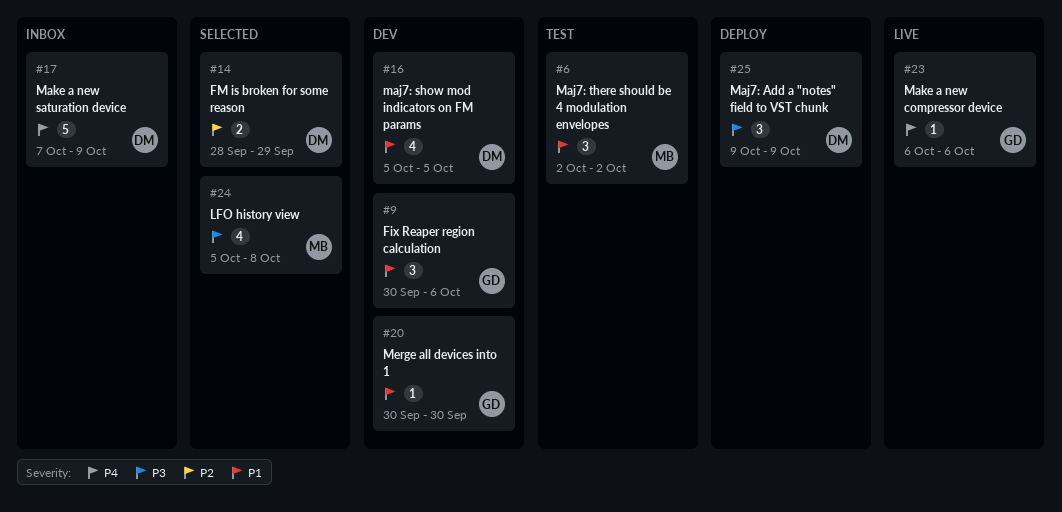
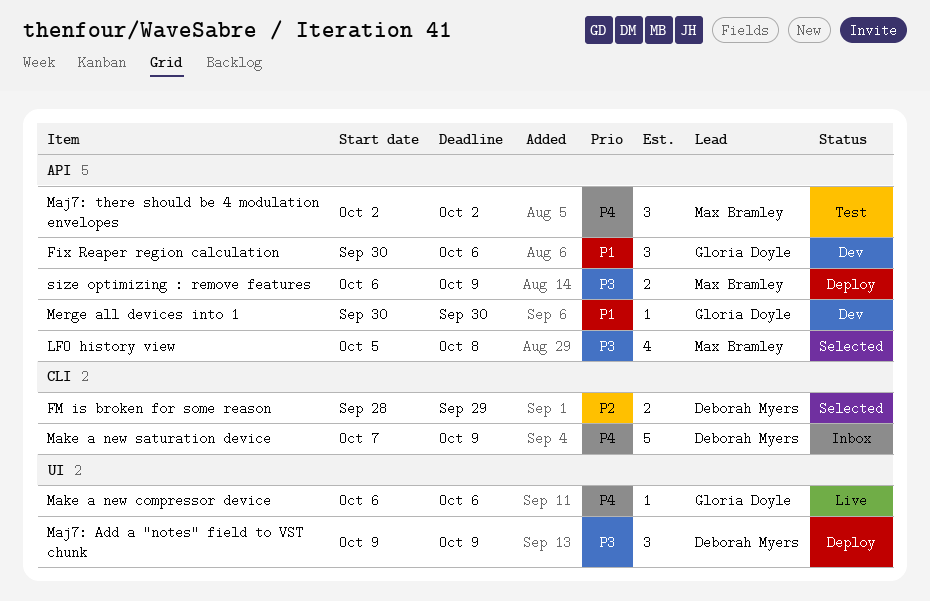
maj7: show mod indicators on FM params: present -> none
Maj7: there should be 4 modulation envelopes, priority: P1 -> P4
size optimizing : remove features: none -> present

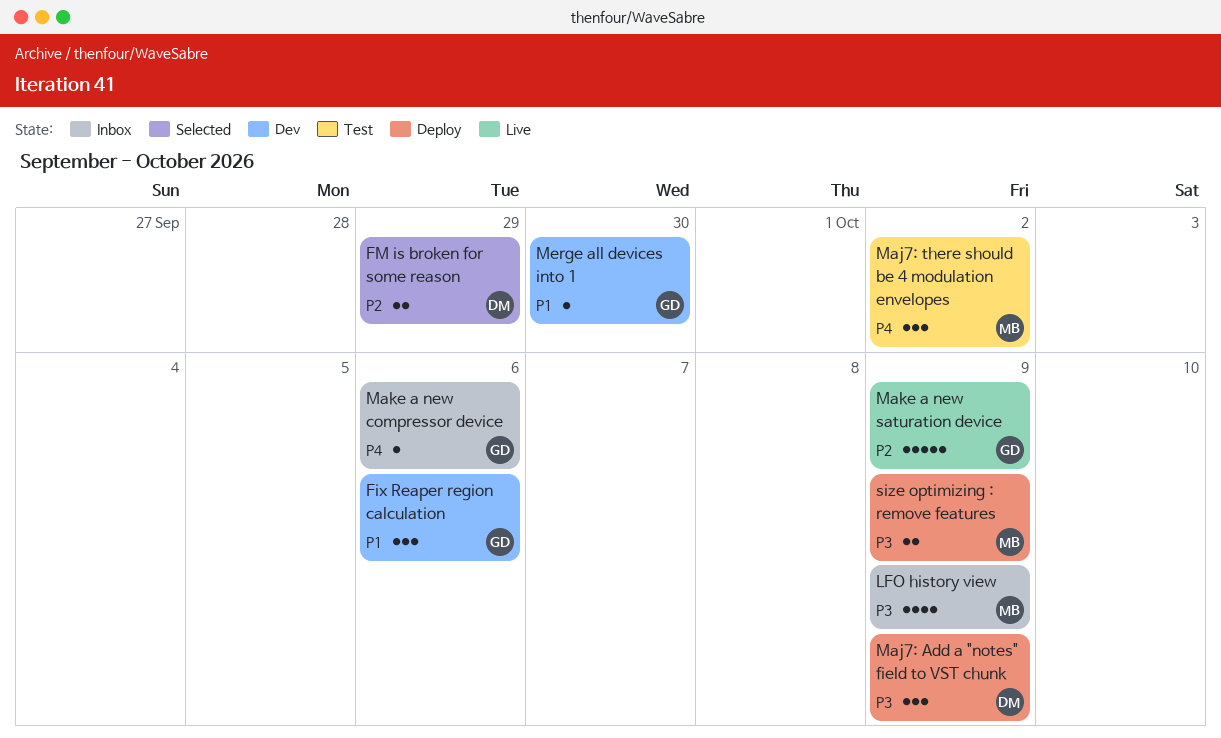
LFO history view, status: Selected -> Inbox
LFO history view, due: Oct 8 -> Oct 9
Make a new compressor device, status: Live -> Inbox
Make a new saturation device, status: Inbox -> Live
Make a new saturation device, owner: Deborah Myers -> Gloria Doyle
Make a new saturation device, priority: P4 -> P2

